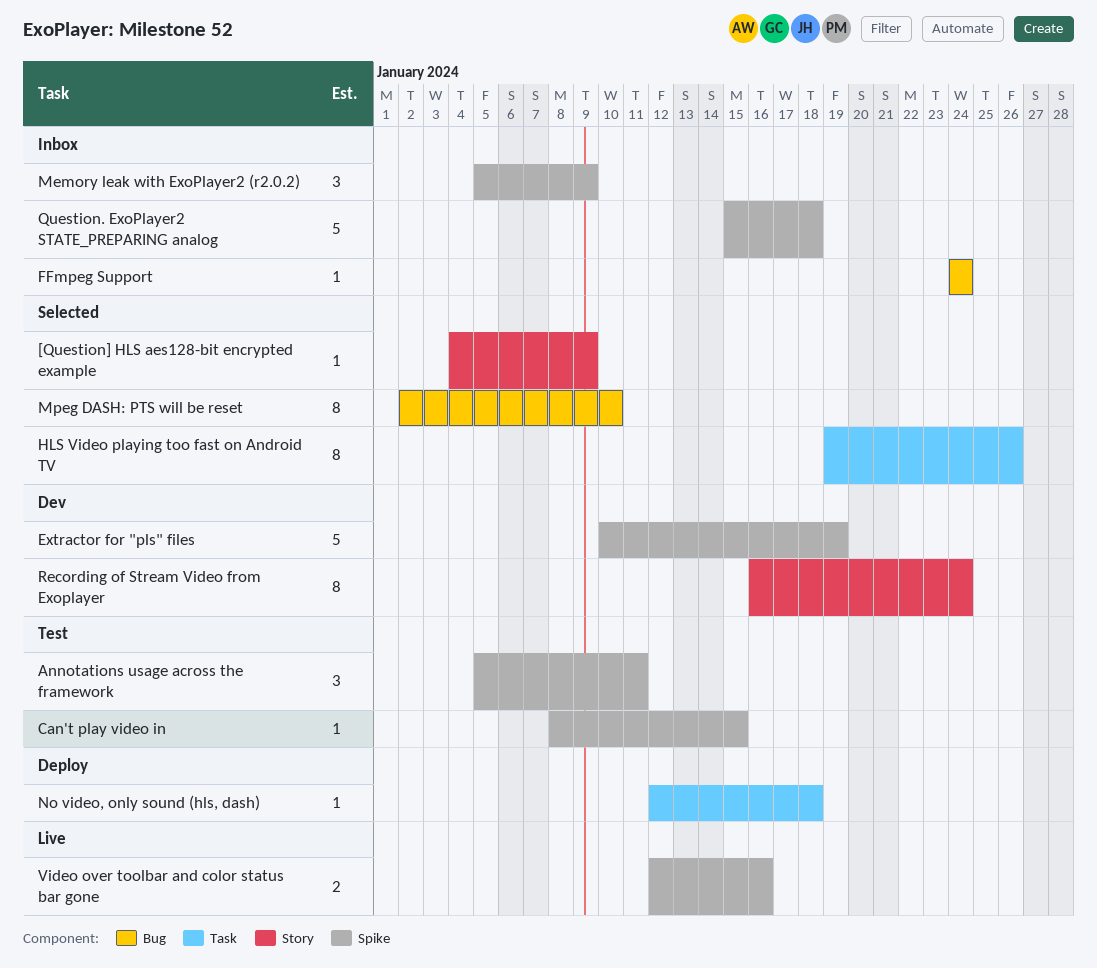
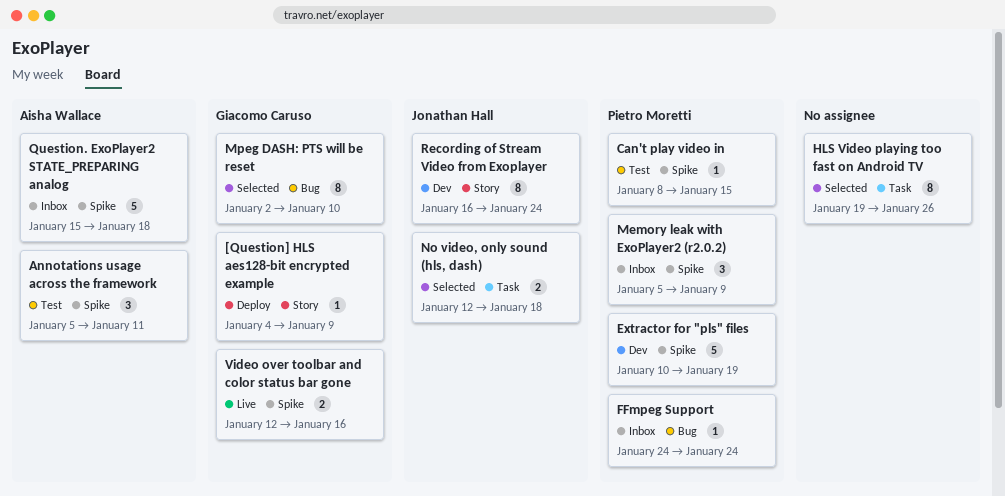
[Question] HLS aes128-bit encrypted example, status: Selected -> Deploy
No video, only sound (hls, dash), status: Deploy -> Selected
No video, only sound (hls, dash), estimate: 1 -> 2

